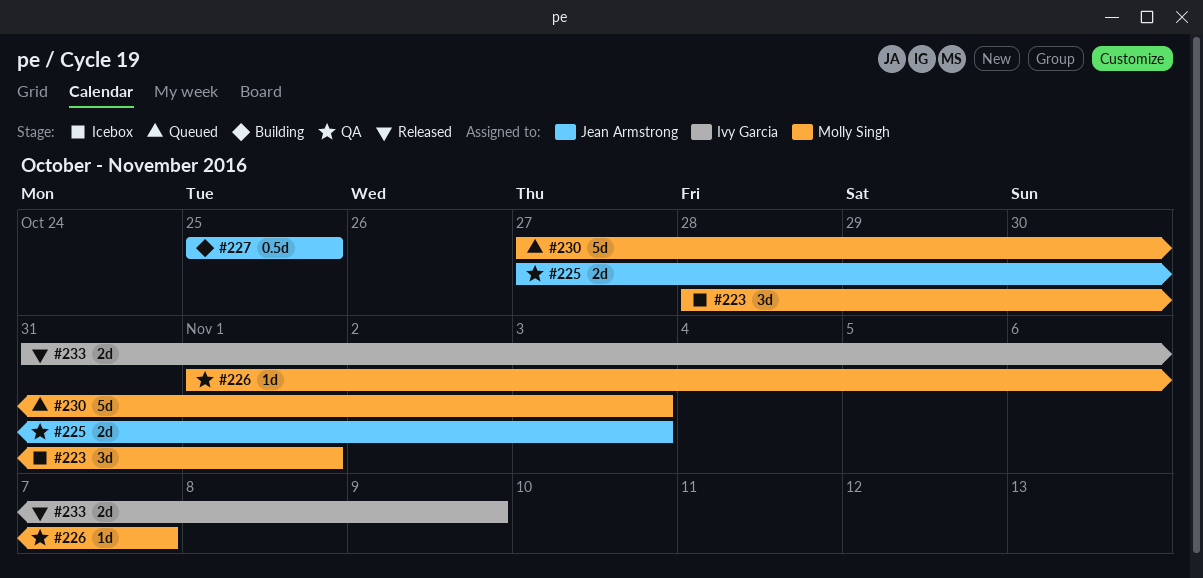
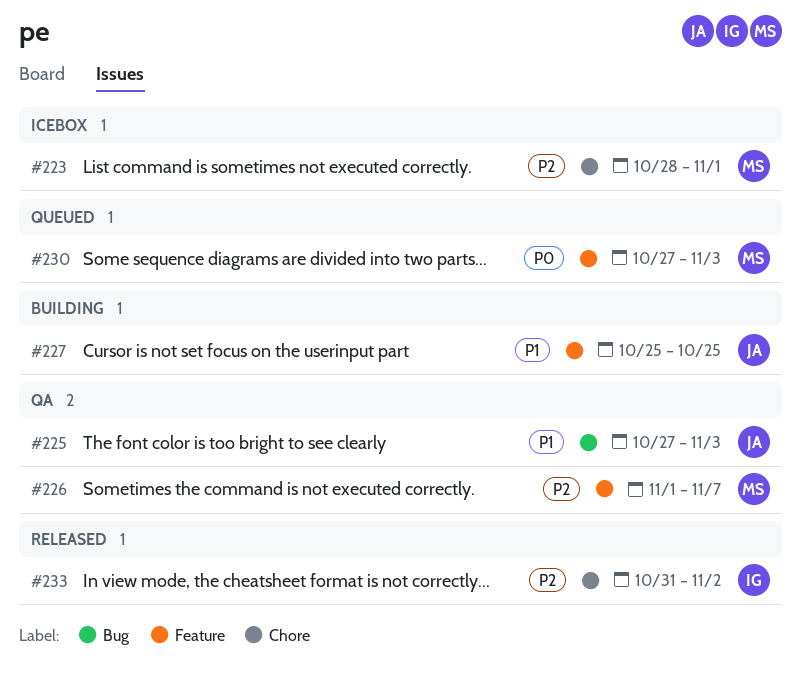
#233, due: Nov 9 -> Nov 2

